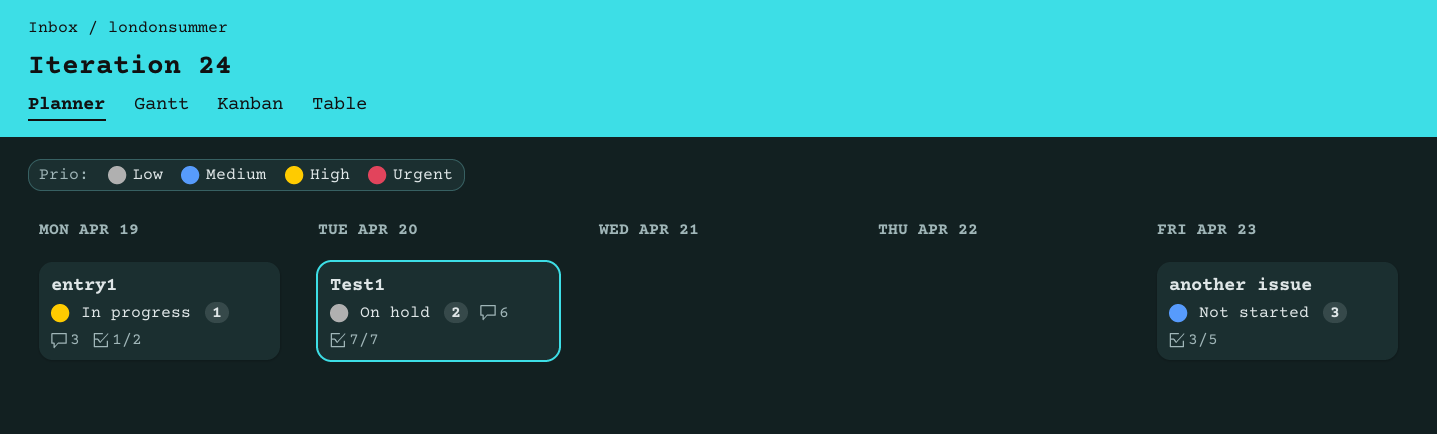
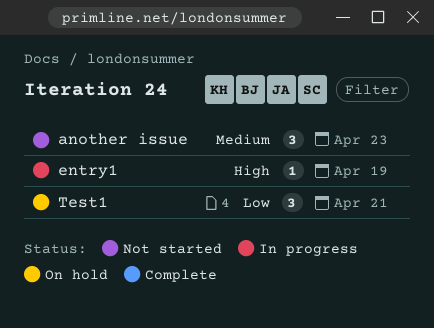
Test1, estimate: 2 -> 3
Test1, due: Apr 20 -> Apr 21

